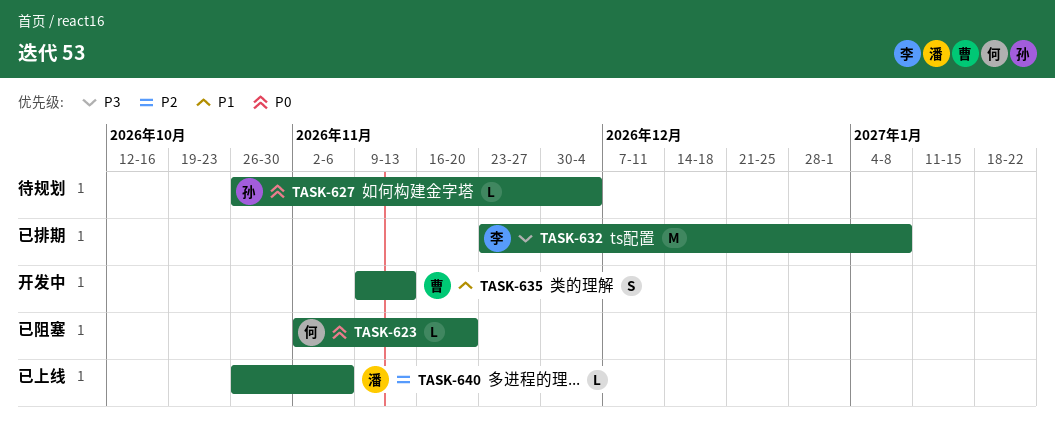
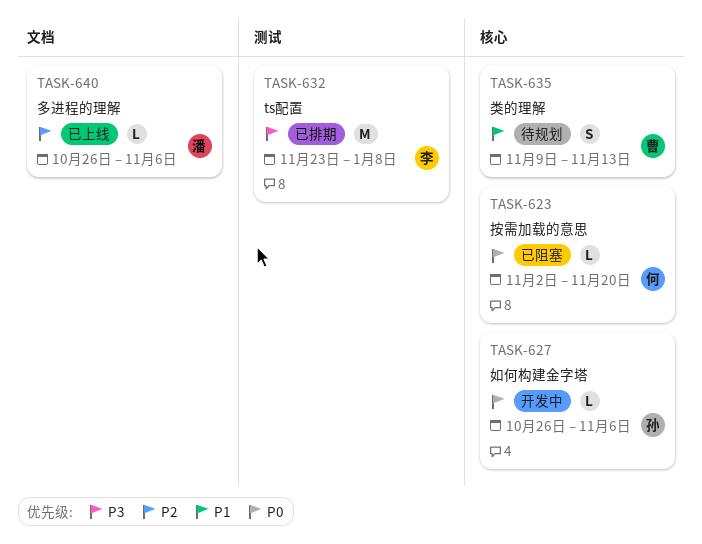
TASK-627, status: 待规划 -> 开发中
TASK-627, due: Dec 4 -> Nov 6
TASK-635, status: 开发中 -> 待规划

